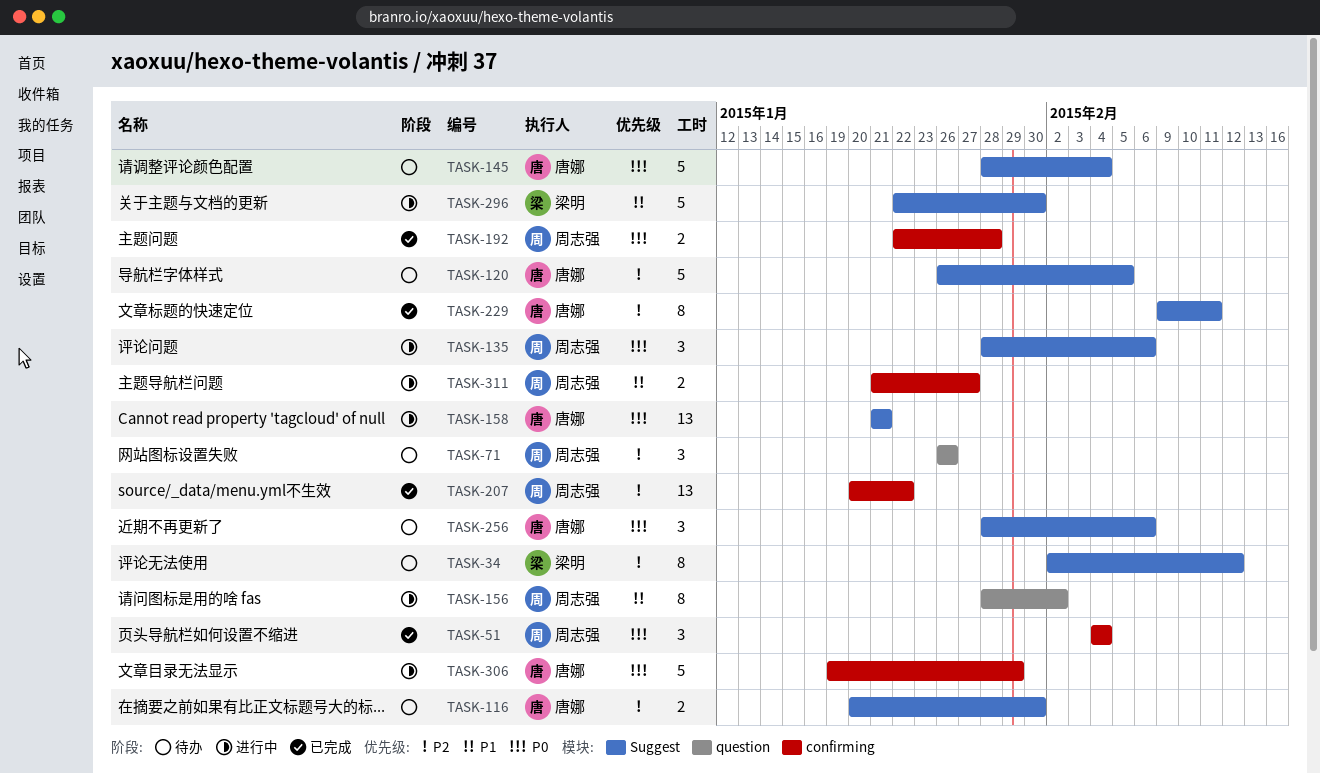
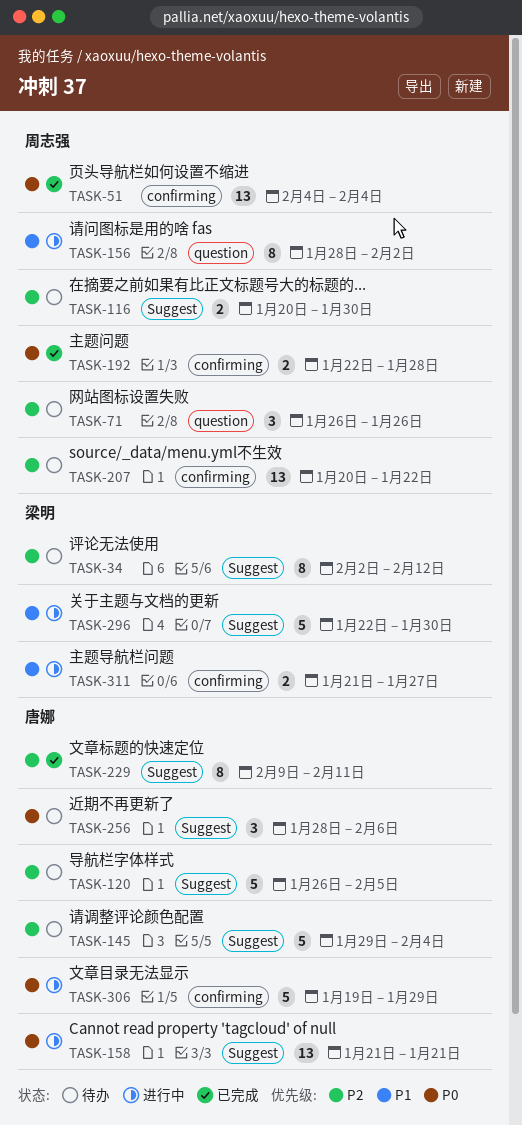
TASK-51, estimate: 3 -> 13
TASK-116, owner: 唐娜 -> 周志强
TASK-135: present -> none
TASK-145, priority: P0 -> P2
TASK-145, start: Jan 28 -> Jan 29
TASK-207, status: 已完成 -> 待办
TASK-311, owner: 周志强 -> 梁明

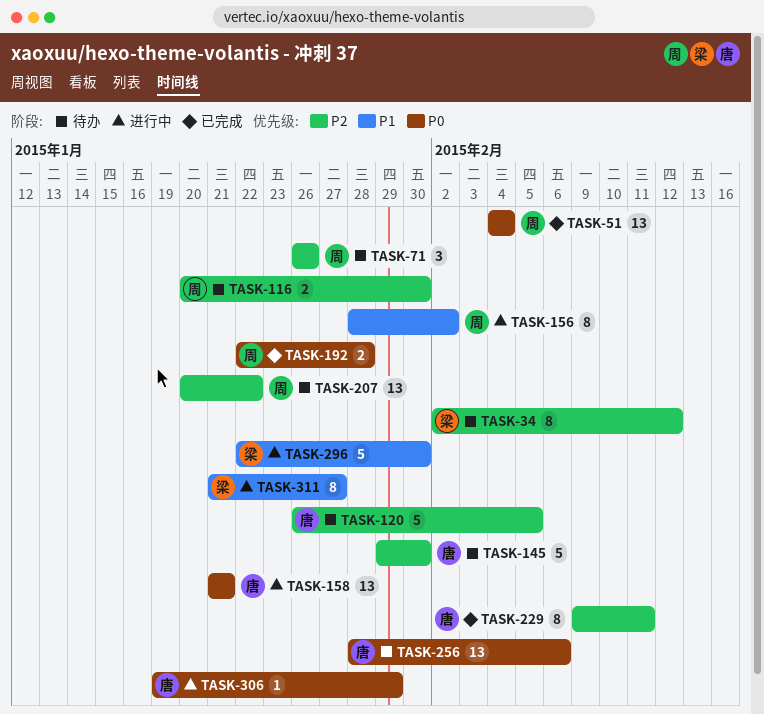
TASK-145, due: Feb 4 -> Jan 30
TASK-256, estimate: 3 -> 13
TASK-306, estimate: 5 -> 1
TASK-311, estimate: 2 -> 8

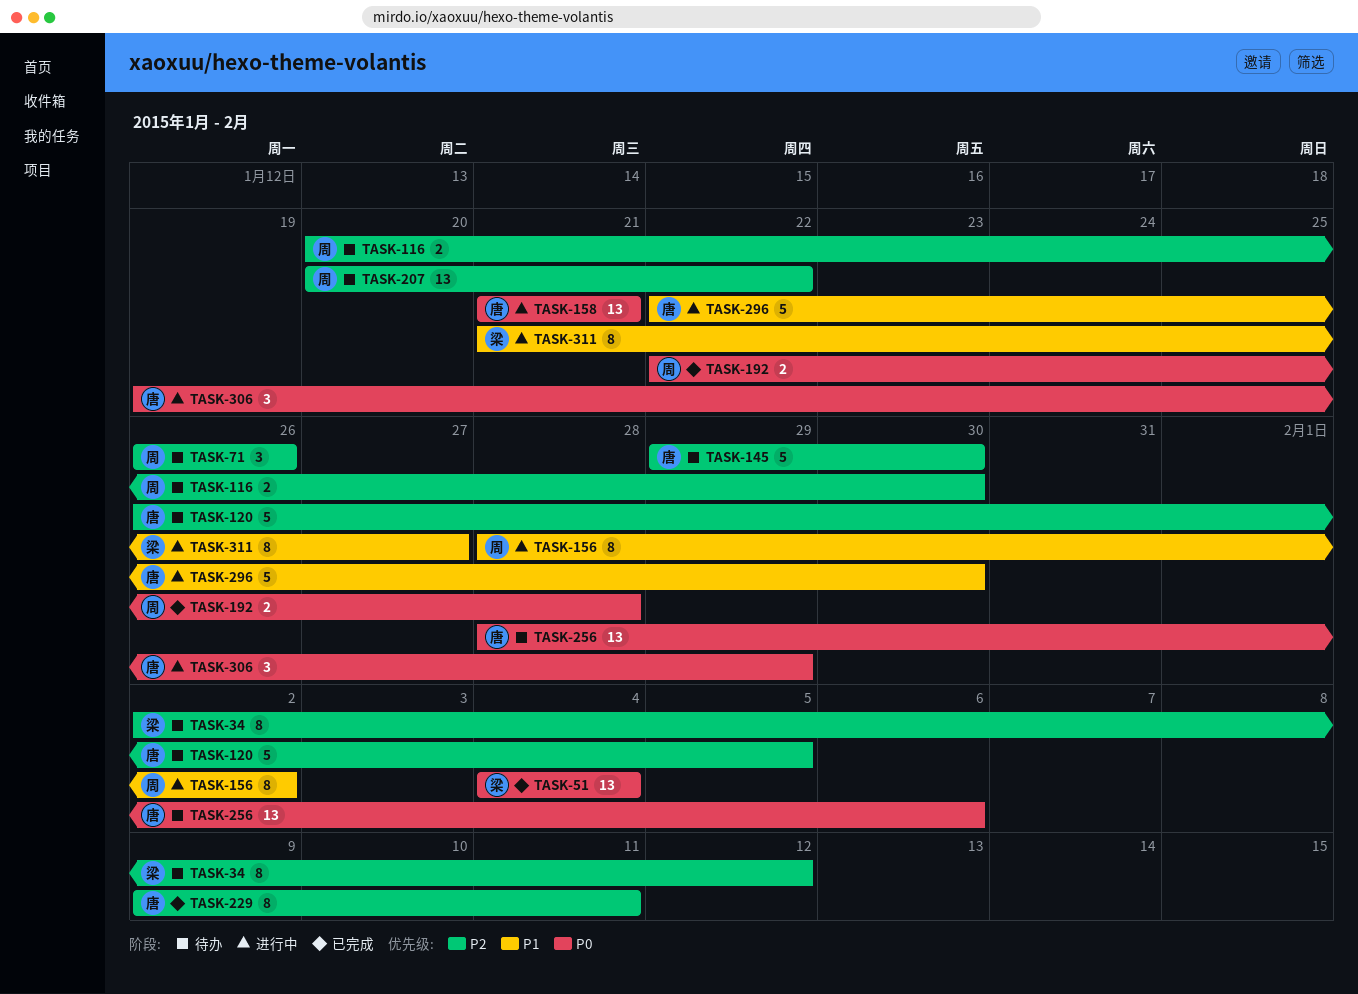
TASK-51, owner: 周 -> 梁
TASK-296, owner: 梁 -> 唐
TASK-306, estimate: 1 -> 3

